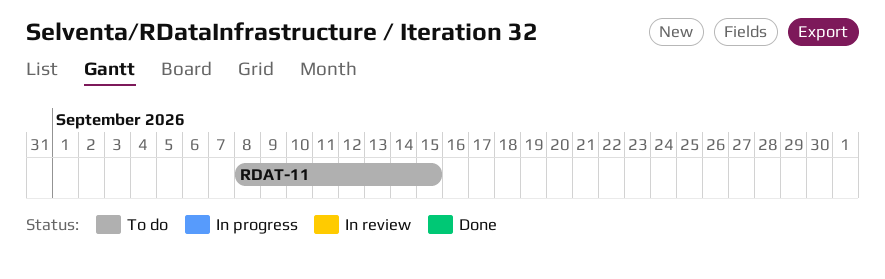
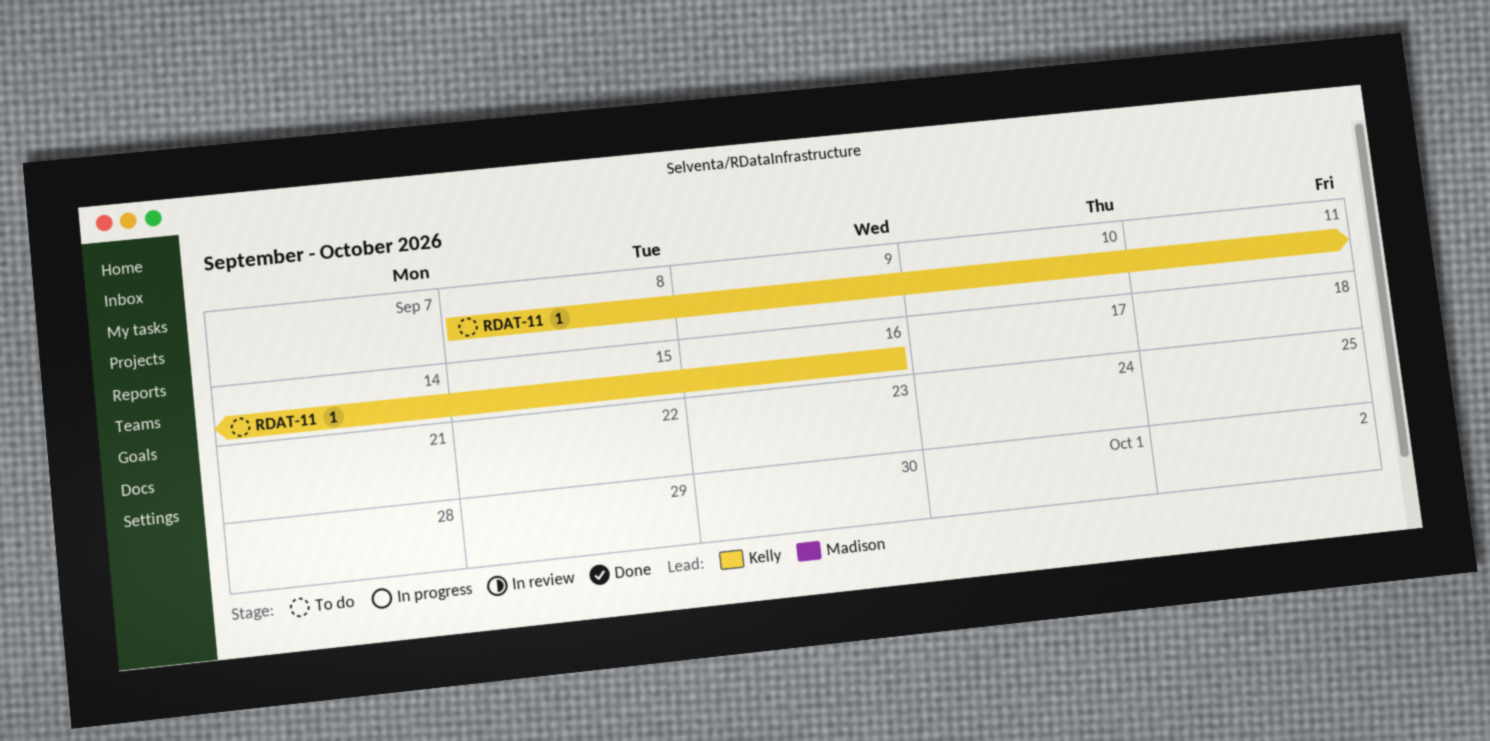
RDAT-11, due: Sep 15 -> Sep 16

